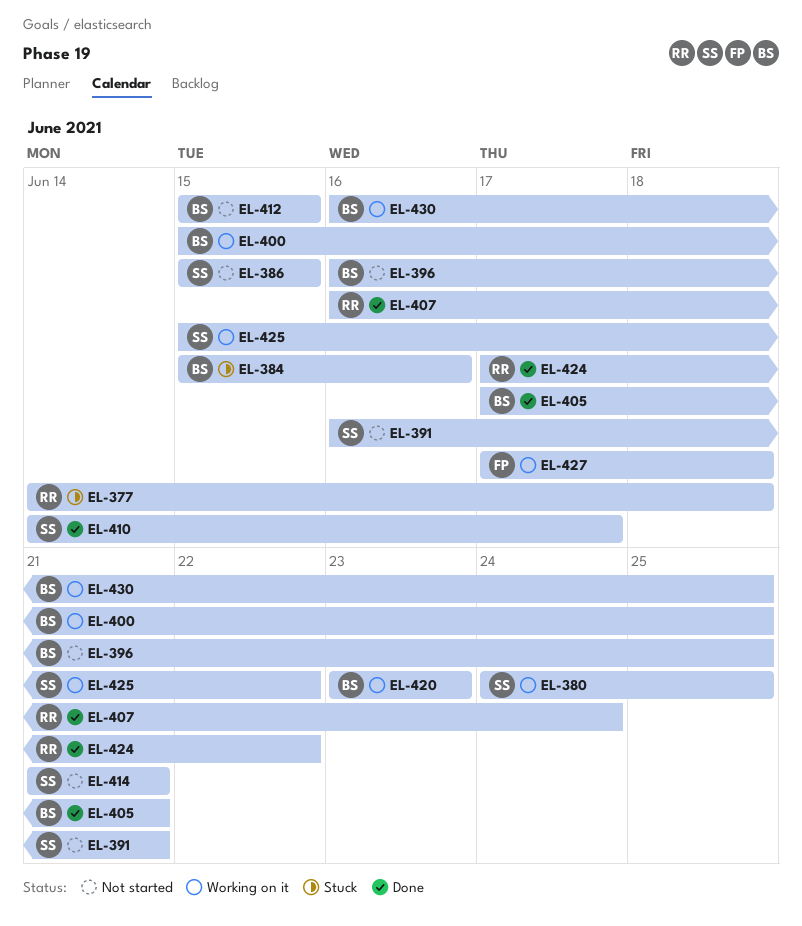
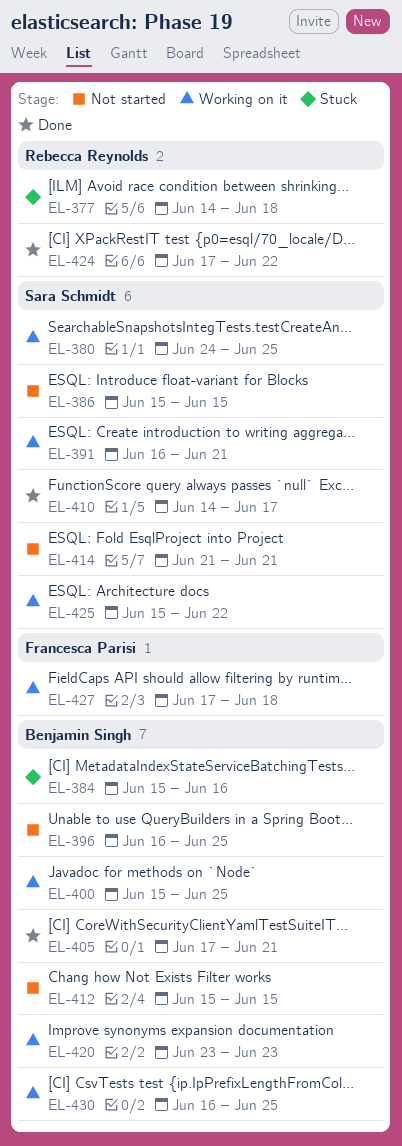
EL-391, status: Not started -> Working on it
EL-407: present -> none

